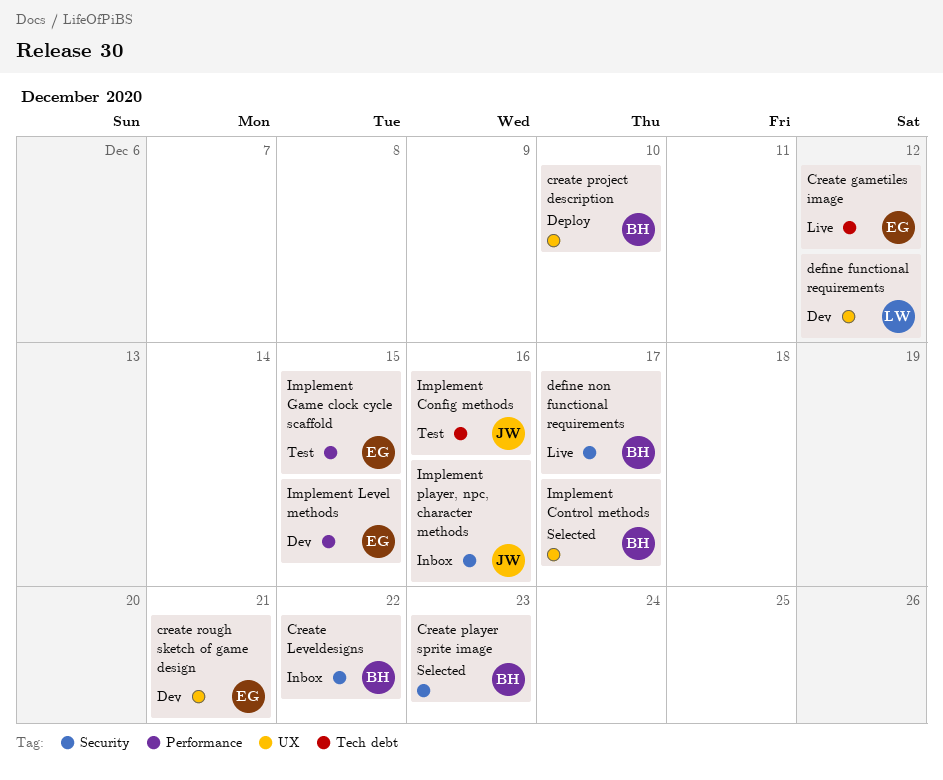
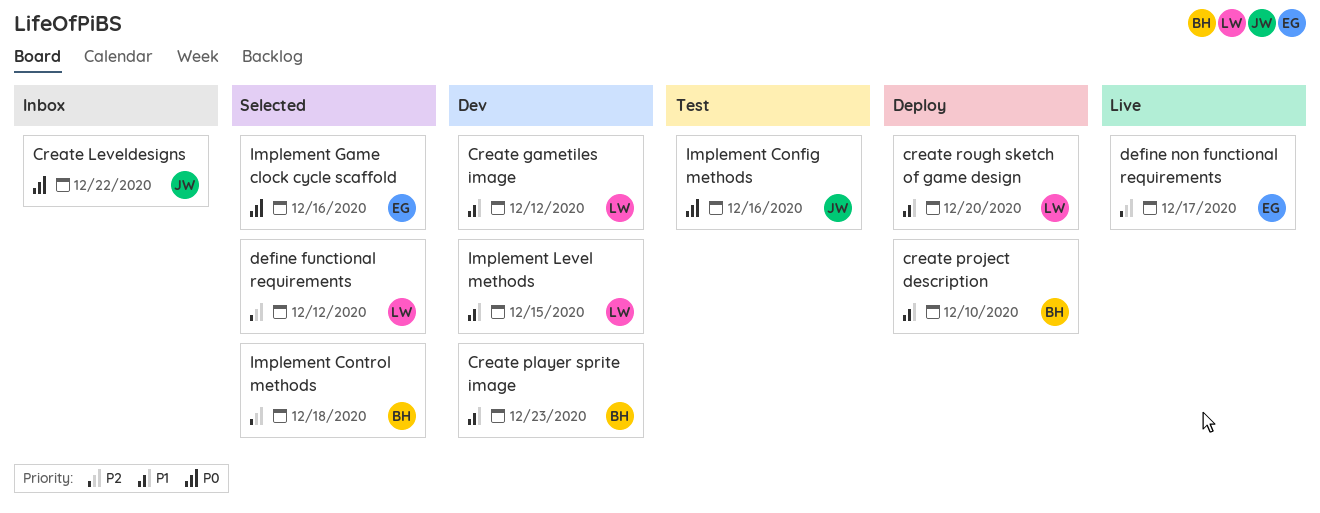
Create gametiles image, status: Live -> Dev
Create gametiles image, owner: EG -> LW
Create Leveldesigns, owner: BH -> JW
Create player sprite image, status: Selected -> Dev
create rough sketch of game design, status: Dev -> Deploy
create rough sketch of game design, owner: EG -> LW
create rough sketch of game design, due: Dec 21 -> Dec 20
define functional requirements, status: Dev -> Selected
define non functional requirements, owner: BH -> EG
Implement Control methods, due: Dec 17 -> Dec 18
Implement Game clock cycle scaffold, status: Test -> Selected
Implement Game clock cycle scaffold, due: Dec 15 -> Dec 16
Implement Level methods, owner: EG -> LW
Implement player, npc, character methods: present -> none

